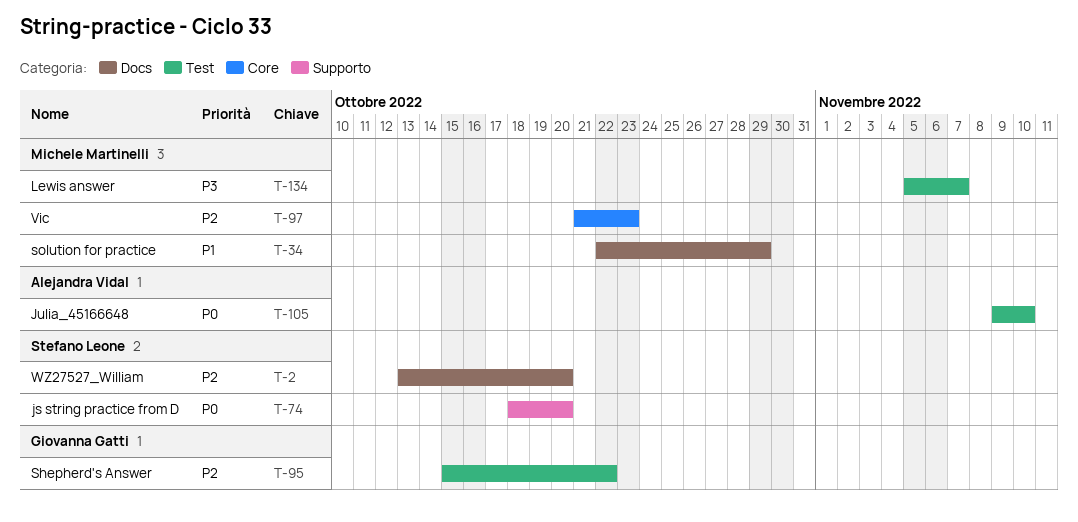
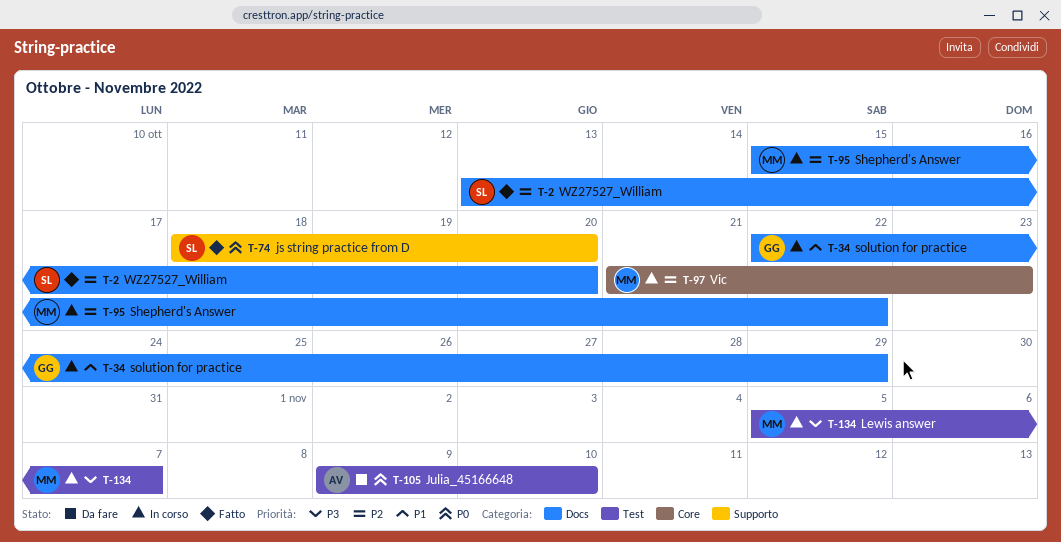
T-34, owner: Michele Martinelli -> Giovanna Gatti
T-95, owner: Giovanna Gatti -> Michele Martinelli
T-95, label: Test -> Docs

